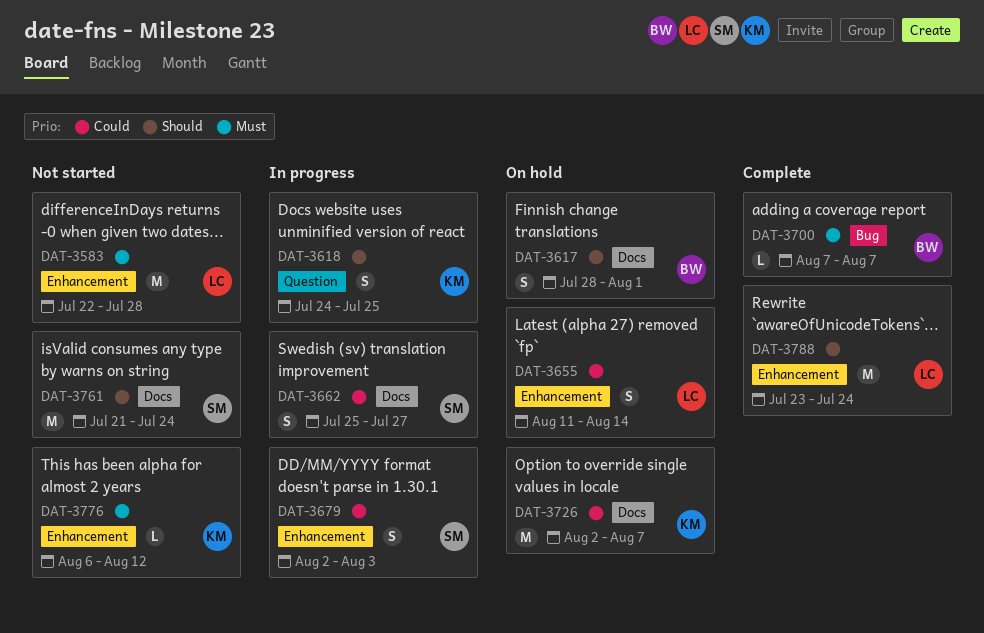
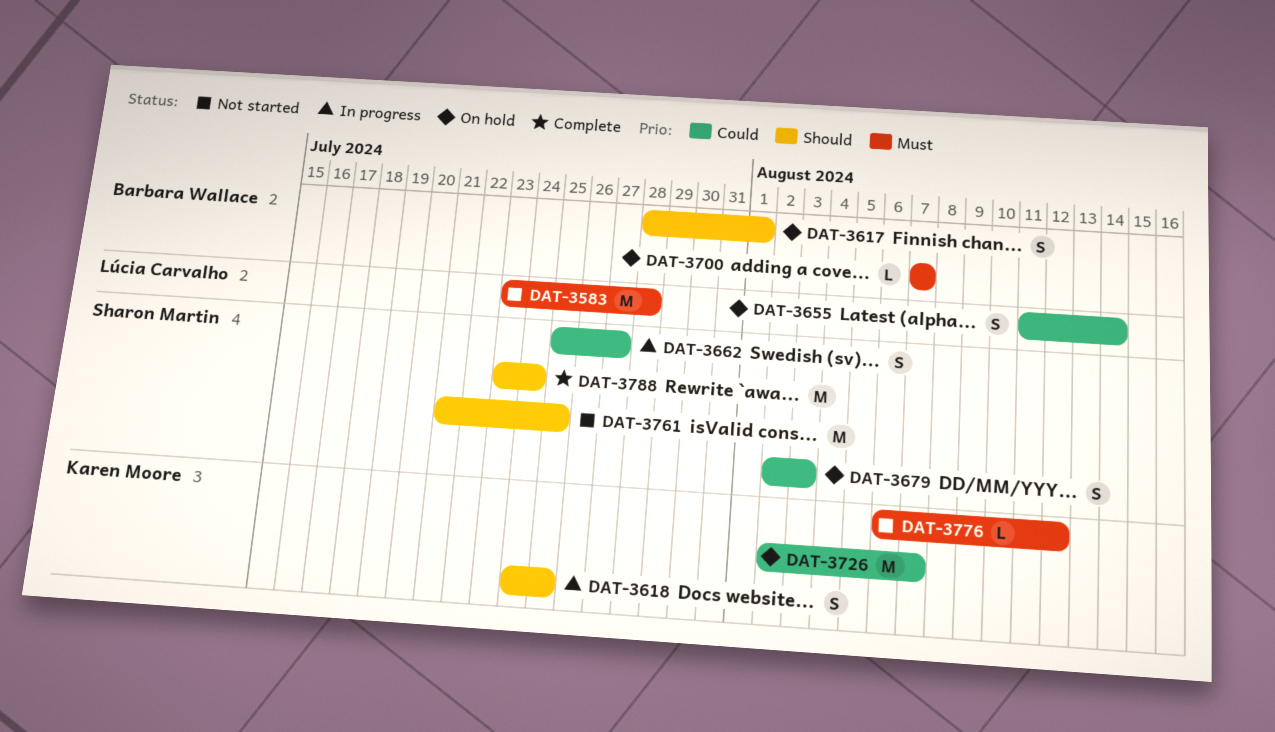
DAT-3583, start: Jul 22 -> Jul 23
DAT-3679, status: In progress -> On hold
DAT-3700, status: Complete -> On hold
DAT-3761, due: Jul 24 -> Jul 25
DAT-3788, owner: Lúcia Carvalho -> Sharon Martin

